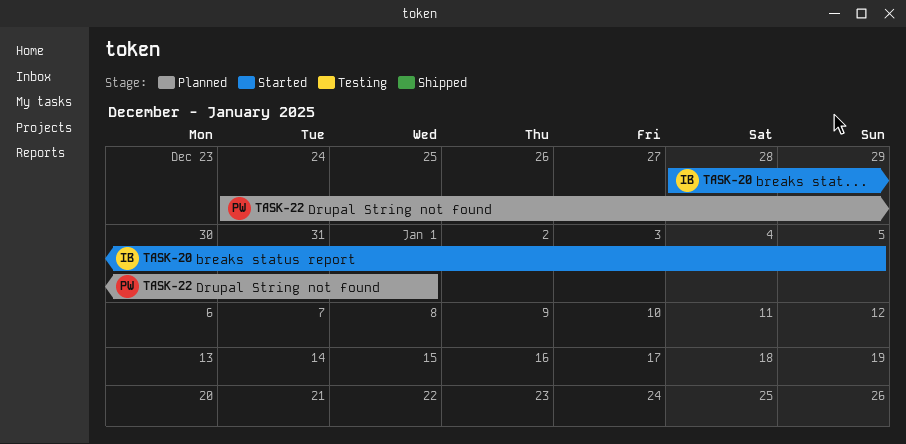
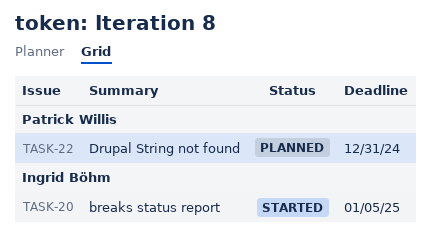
TASK-22, due: Jan 1 -> Dec 31

